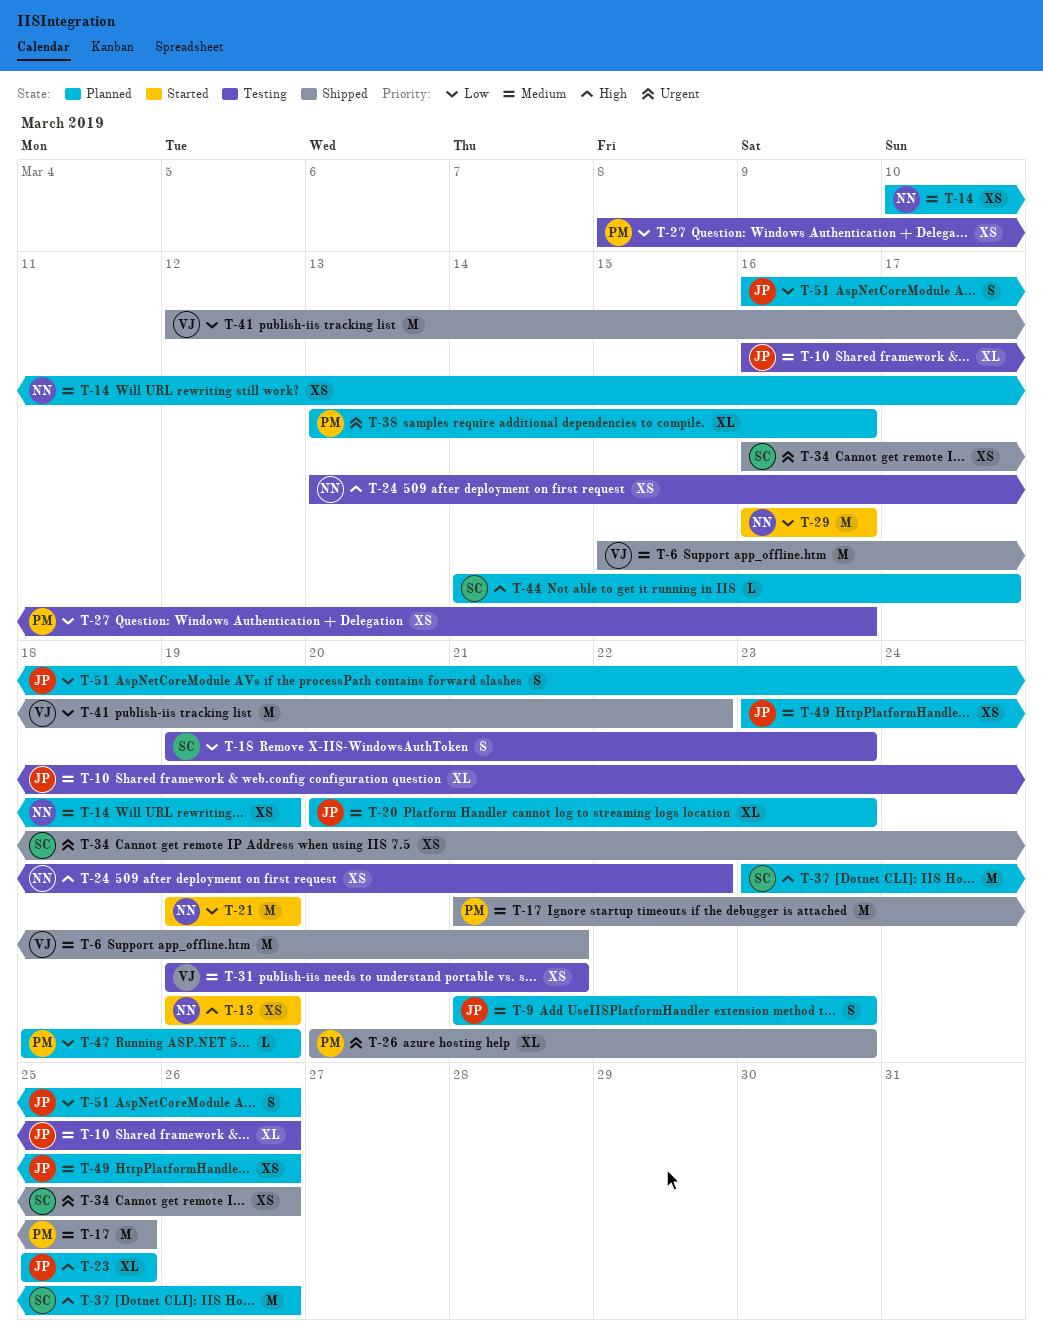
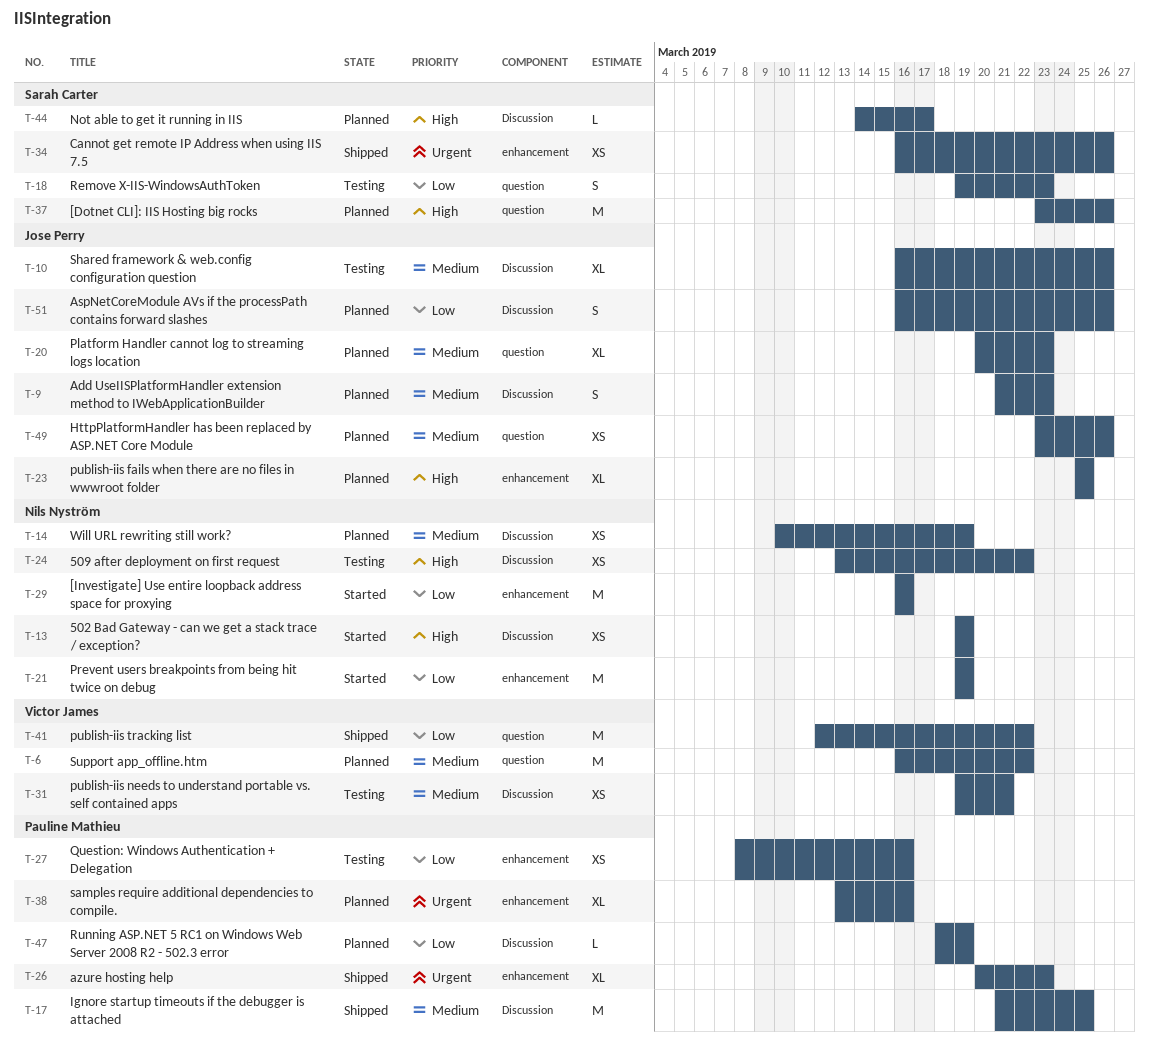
T-6, status: Shipped -> Planned
T-6, start: Mar 15 -> Mar 16
T-6, due: Mar 21 -> Mar 22

